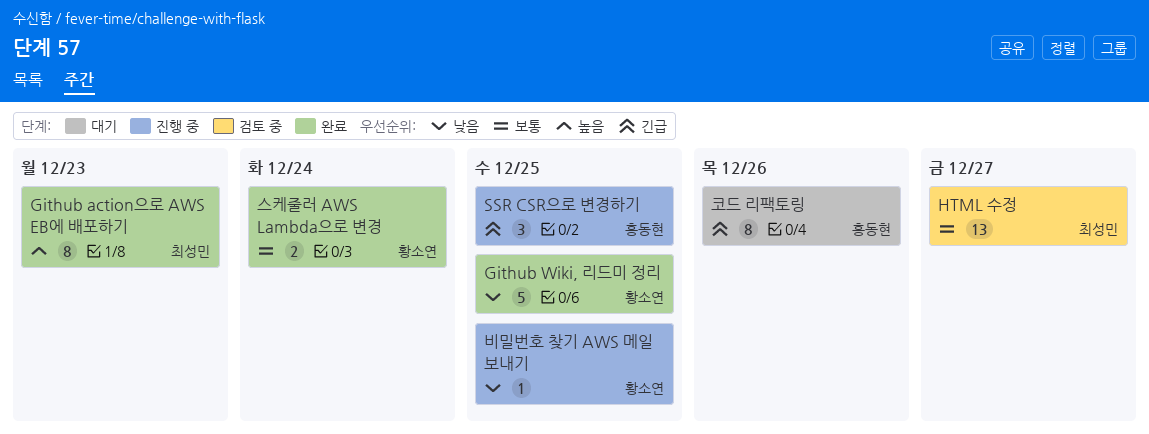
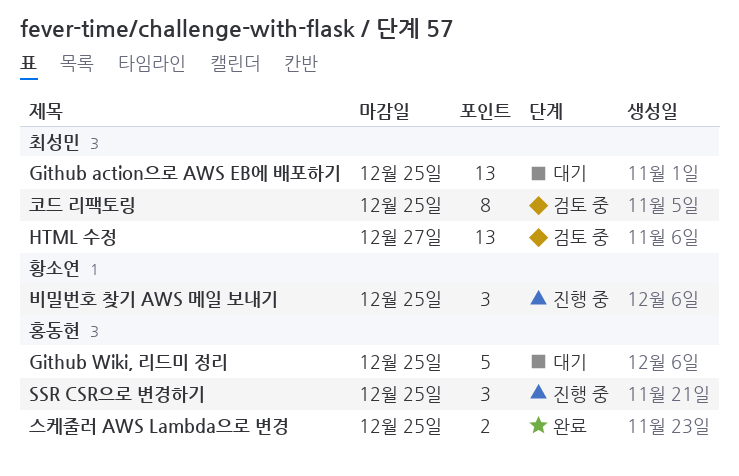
Github action으로 AWS EB에 배포하기, status: 완료 -> 대기
Github action으로 AWS EB에 배포하기, estimate: 8 -> 13
Github action으로 AWS EB에 배포하기, due: Dec 23 -> Dec 25
Github Wiki, 리드미 정리, status: 완료 -> 대기
Github Wiki, 리드미 정리, owner: 황소연 -> 홍동현
비밀번호 찾기 AWS 메일 보내기, estimate: 1 -> 3
스케줄러 AWS Lambda으로 변경, owner: 황소연 -> 홍동현
스케줄러 AWS Lambda으로 변경, due: Dec 24 -> Dec 25
코드 리팩토링, status: 대기 -> 검토 중
코드 리팩토링, owner: 홍동현 -> 최성민
코드 리팩토링, due: Dec 26 -> Dec 25

